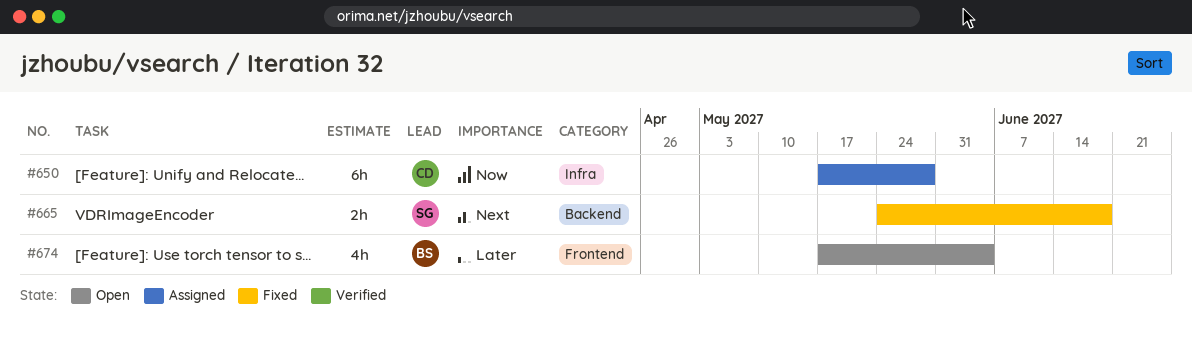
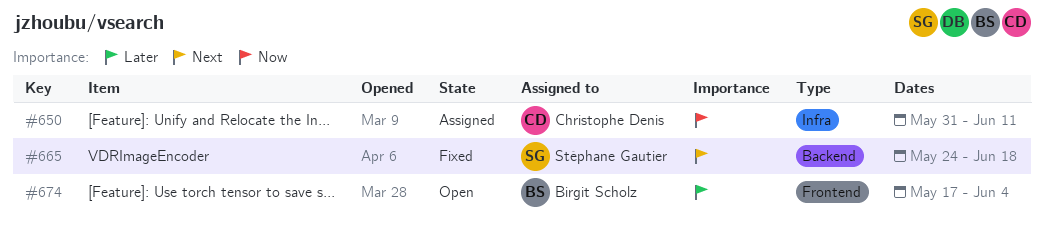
#650, start: May 17 -> May 31
#650, due: May 28 -> Jun 11

